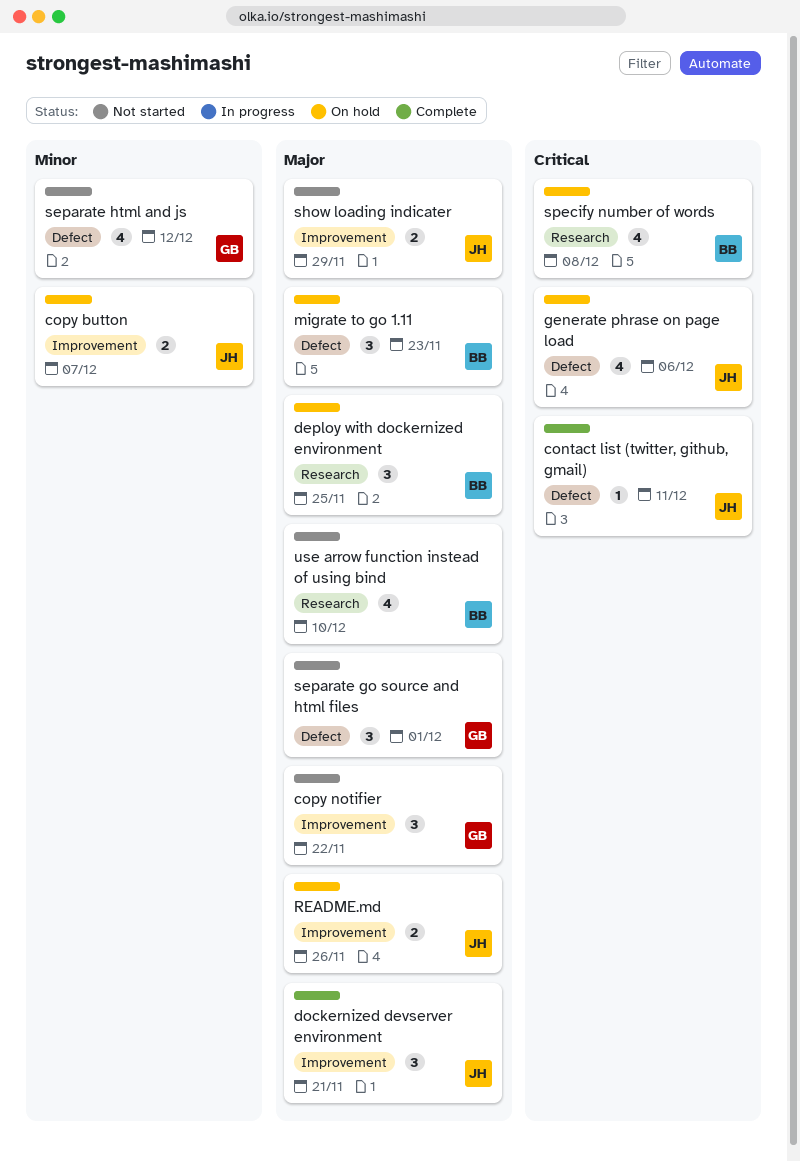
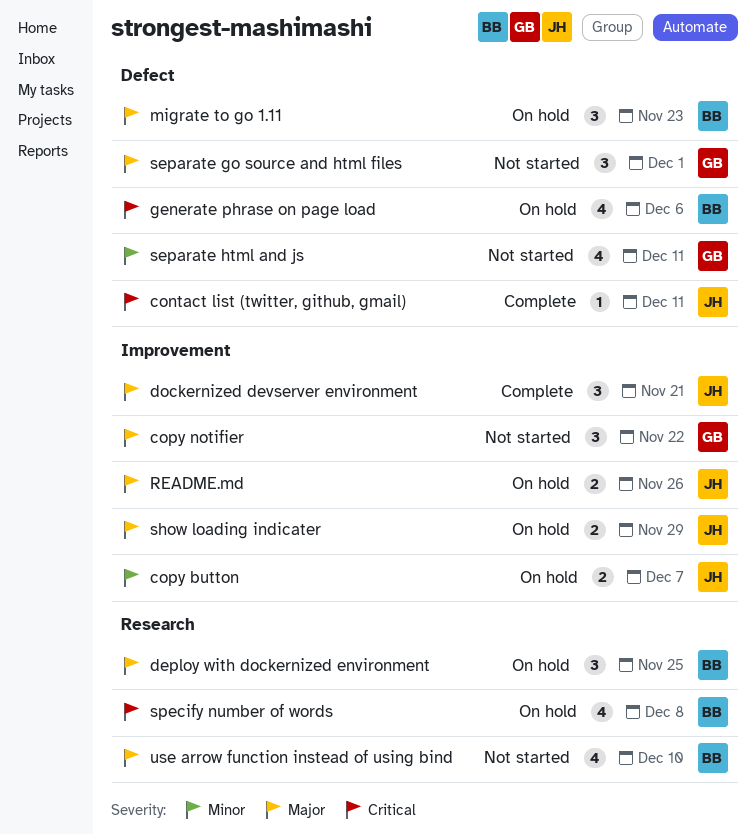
generate phrase on page load, owner: JH -> BB
separate html and js, due: Dec 12 -> Dec 11
show loading indicater, status: Not started -> On hold

